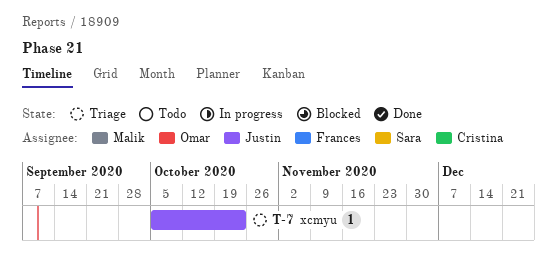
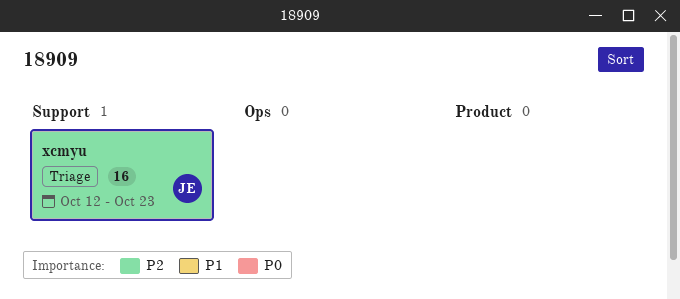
xcmyu, estimate: 1 -> 16
xcmyu, start: Oct 5 -> Oct 12

